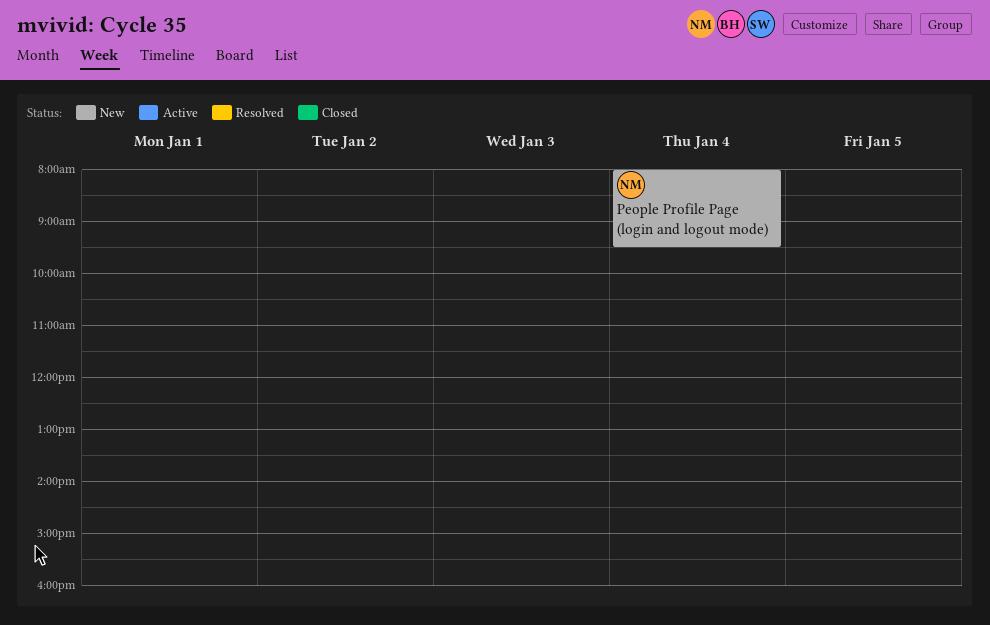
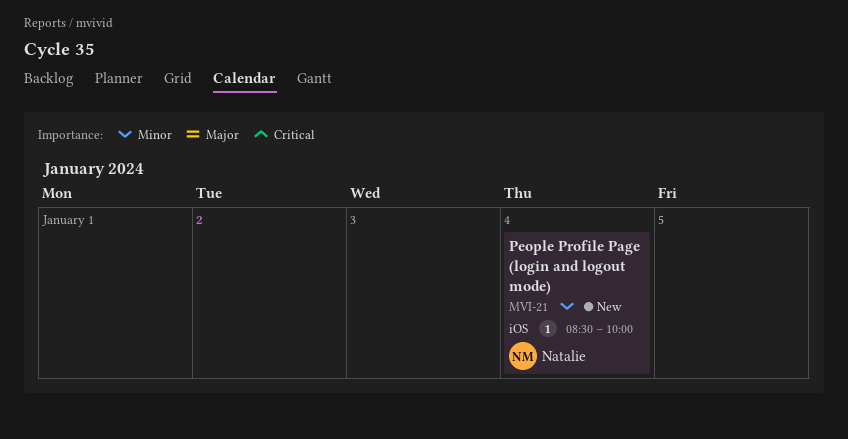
People Profile Page (login and logout mode), begins: 08:00 -> 08:30
People Profile Page (login and logout mode), ends: 09:30 -> 10:00

